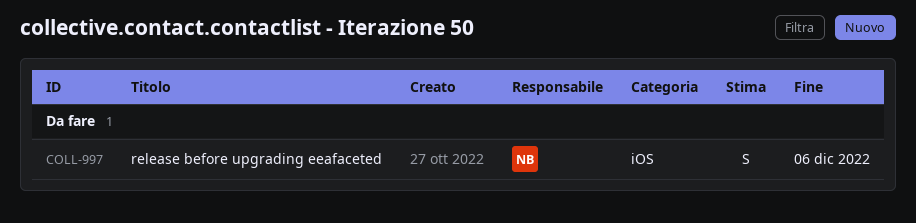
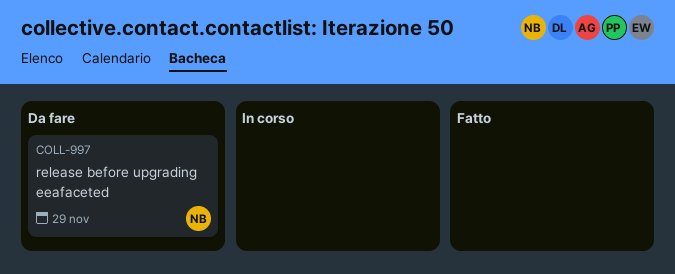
COLL-997, due: Dec 6 -> Nov 29

